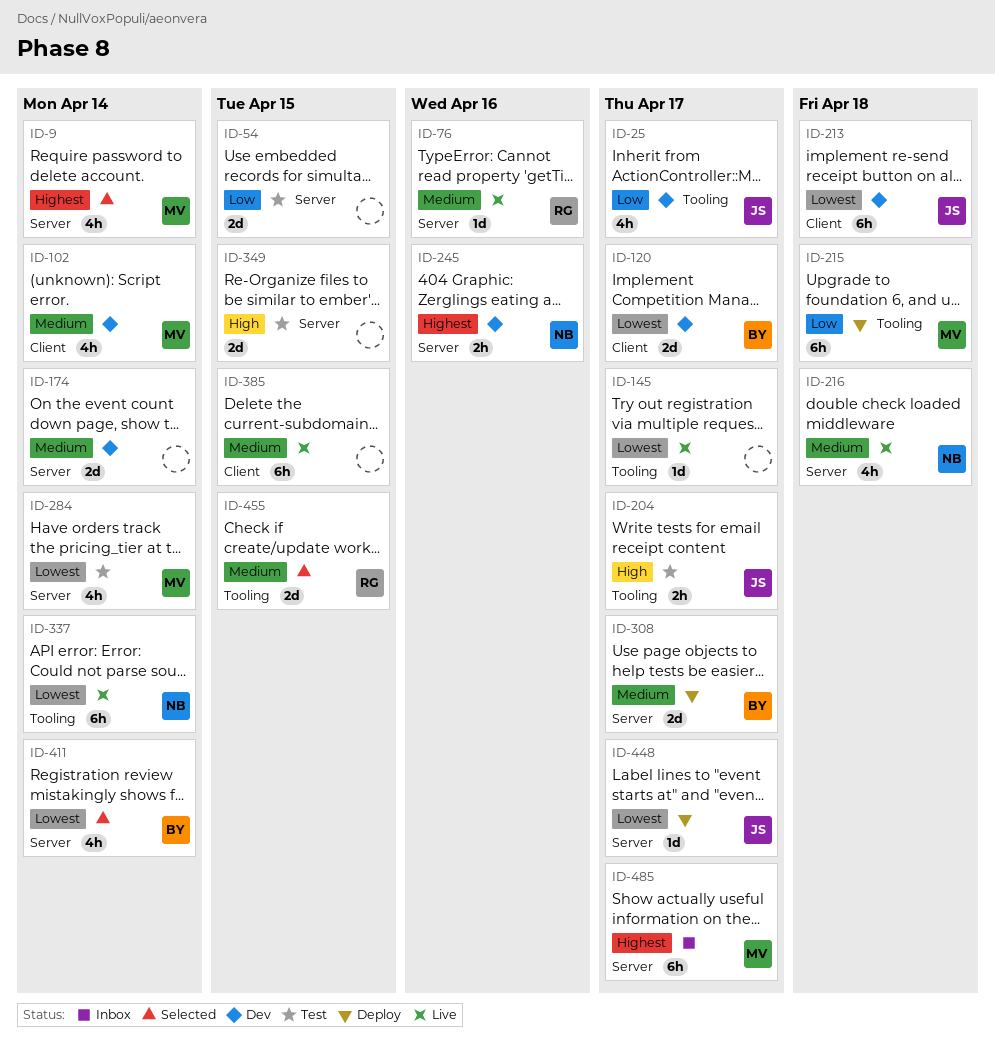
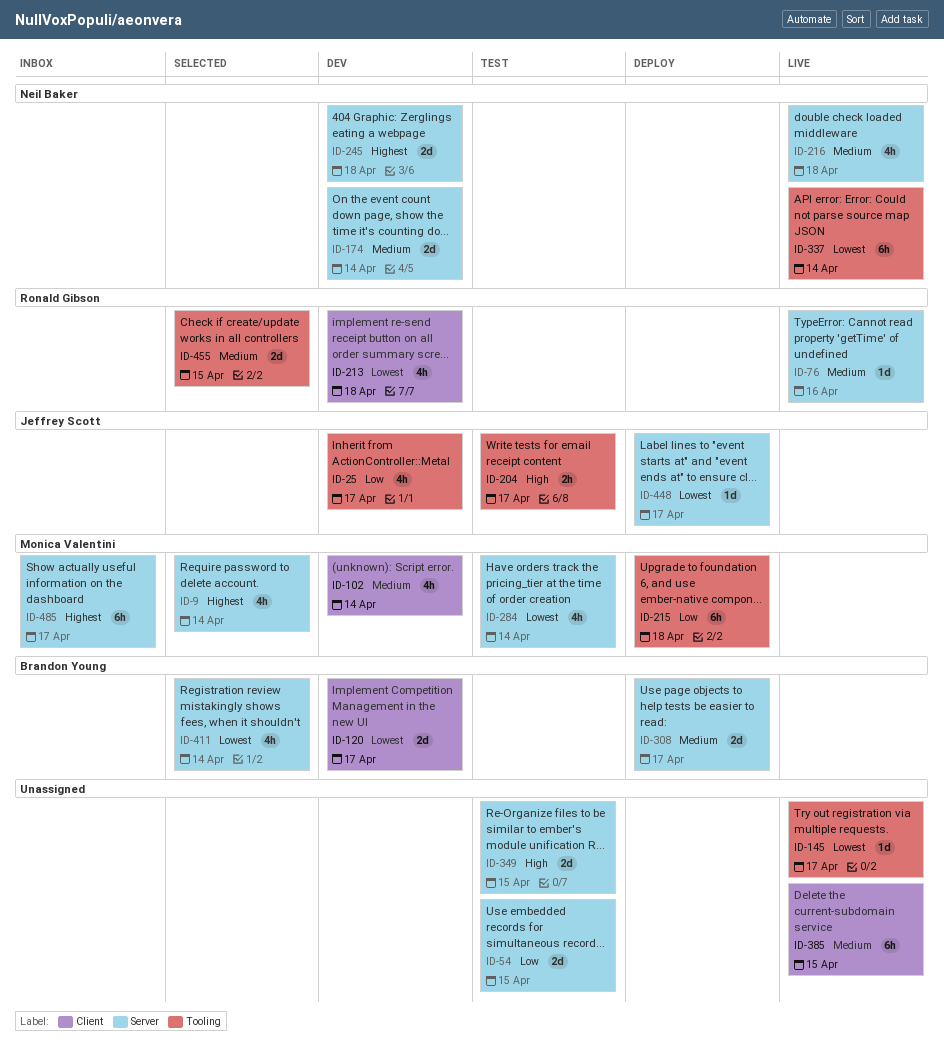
ID-174, owner: none -> Neil Baker
ID-213, owner: Jeffrey Scott -> Ronald Gibson
ID-213, estimate: 6h -> 4h
ID-245, estimate: 2h -> 2d
ID-245, due: Apr 16 -> Apr 18

